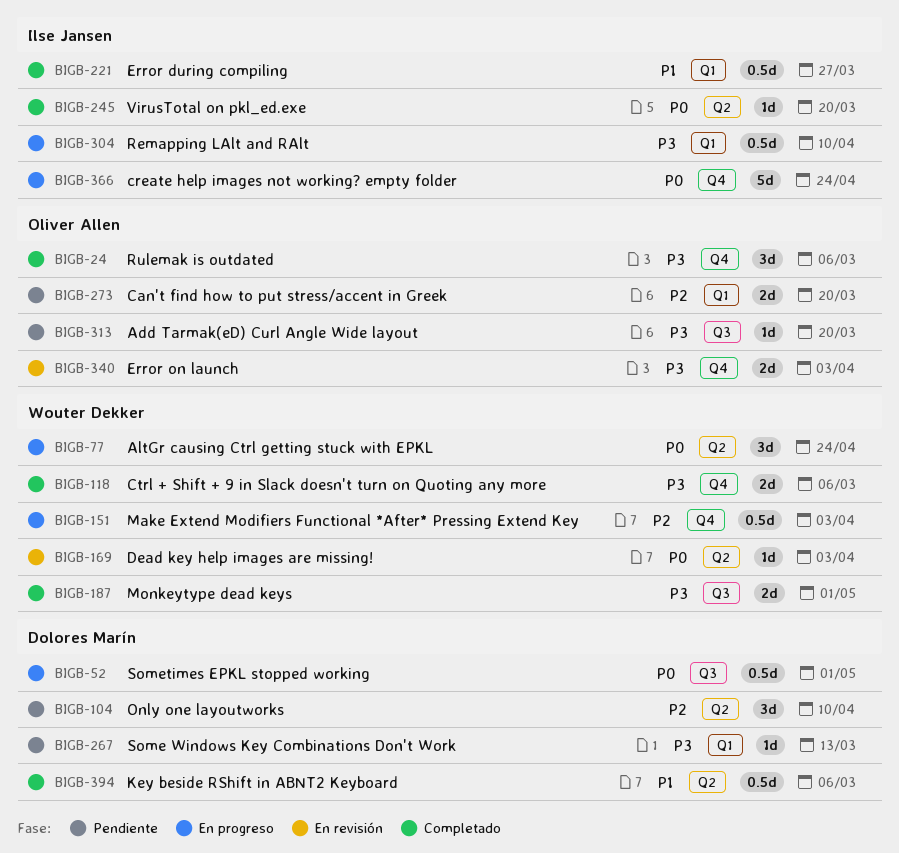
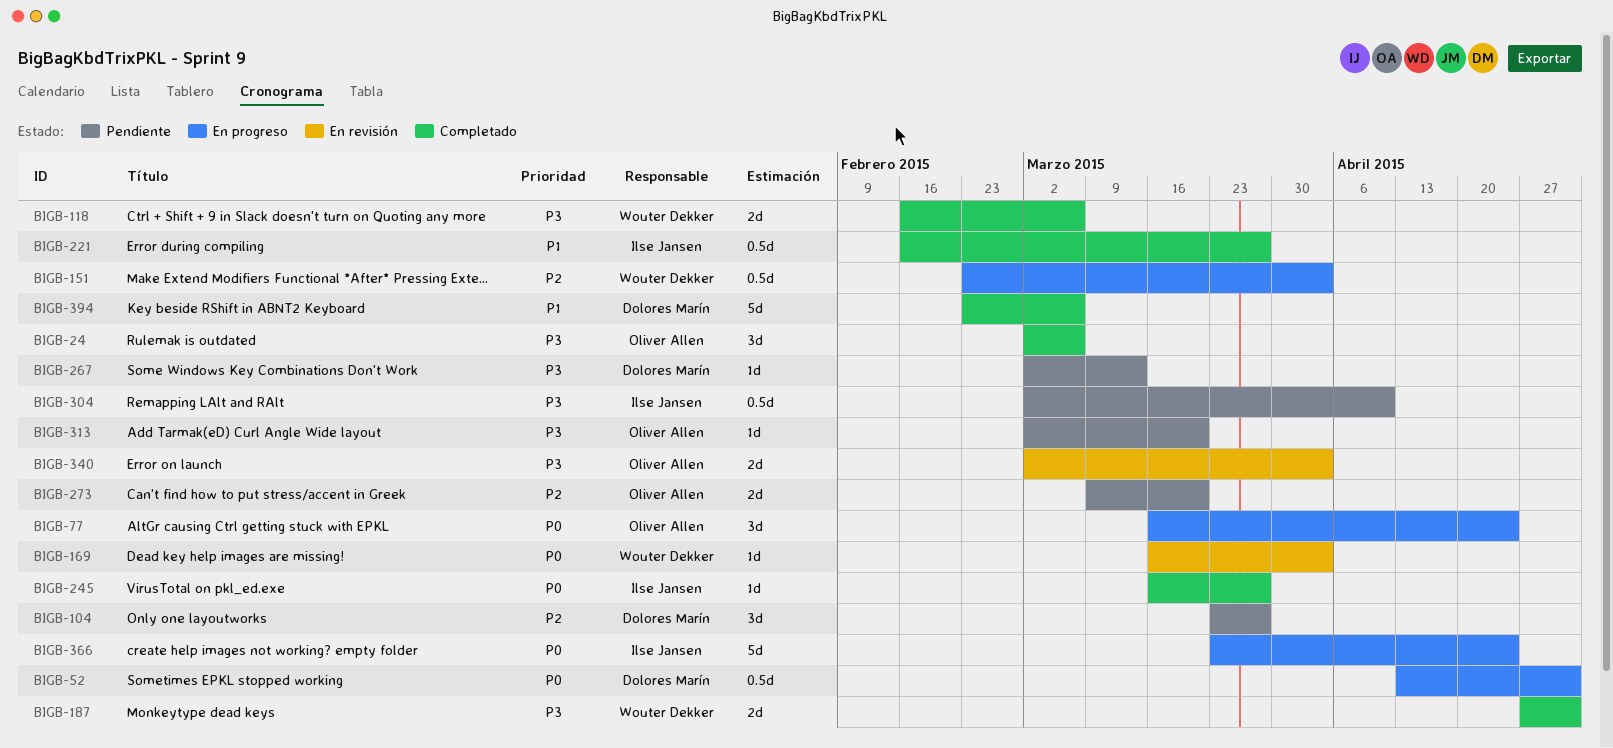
BIGB-77, owner: Wouter Dekker -> Oliver Allen
BIGB-104, due: Apr 10 -> Mar 27
BIGB-245, due: Mar 20 -> Mar 27
BIGB-304, status: En progreso -> Pendiente
BIGB-394, estimate: 0.5d -> 5d

